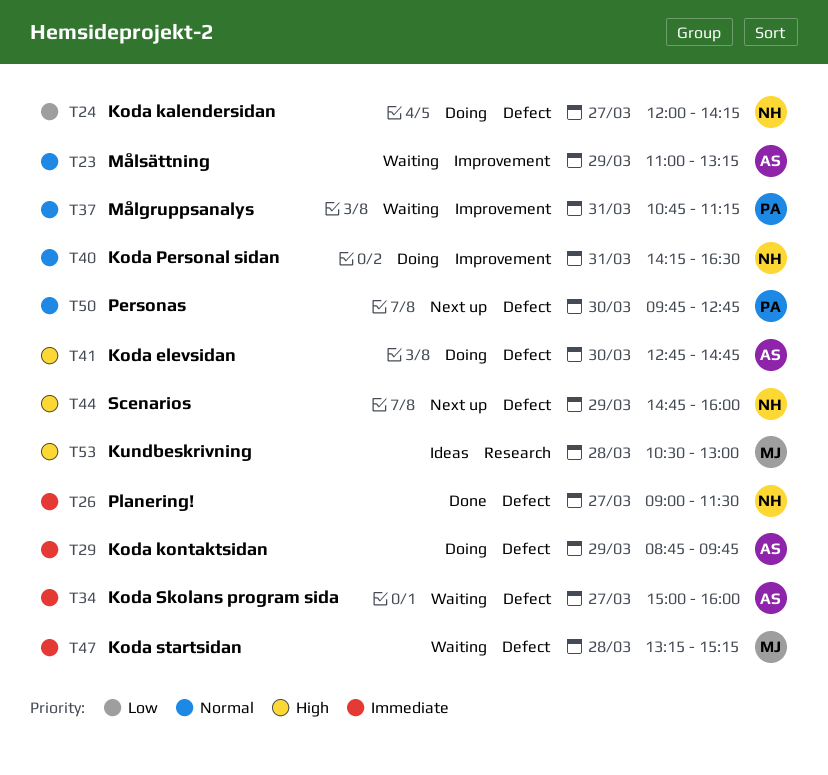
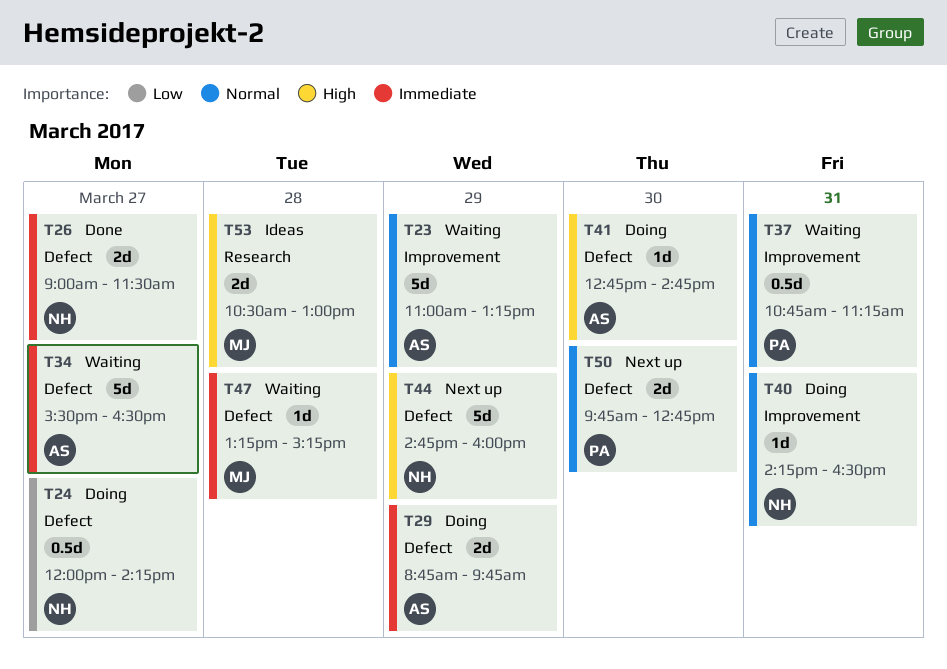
T34, begins: 15:00 -> 15:30
T34, ends: 16:00 -> 16:30

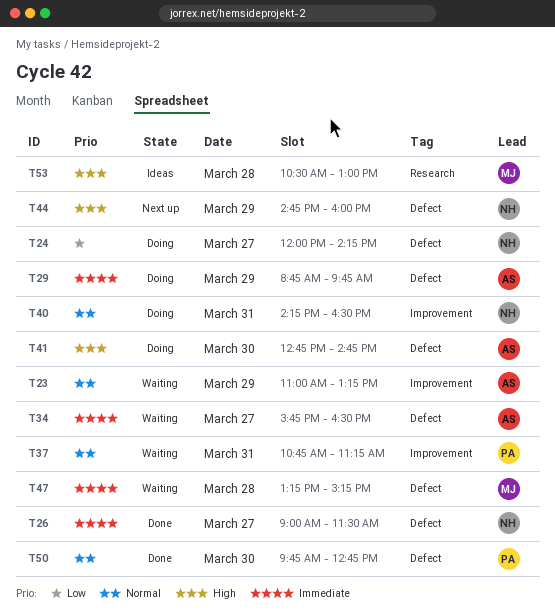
T34, begins: 15:30 -> 15:45
T50, status: Next up -> Done

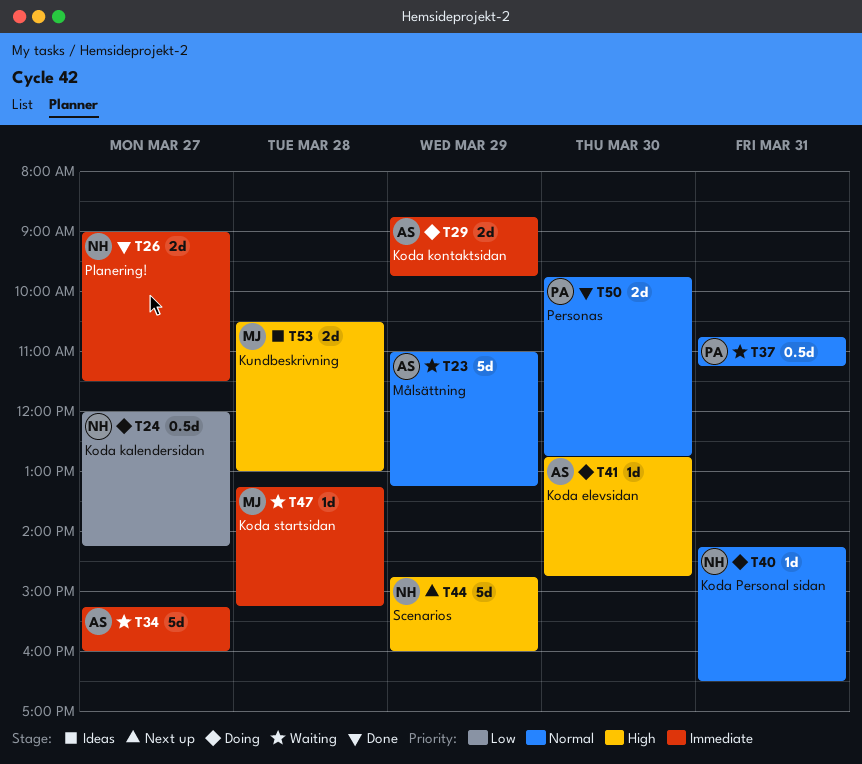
T34, begins: 15:45 -> 15:15
T34, ends: 16:30 -> 16:00

